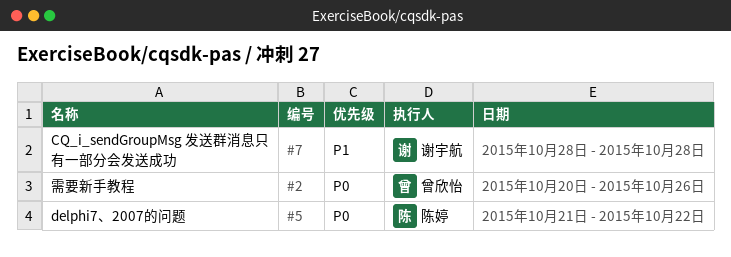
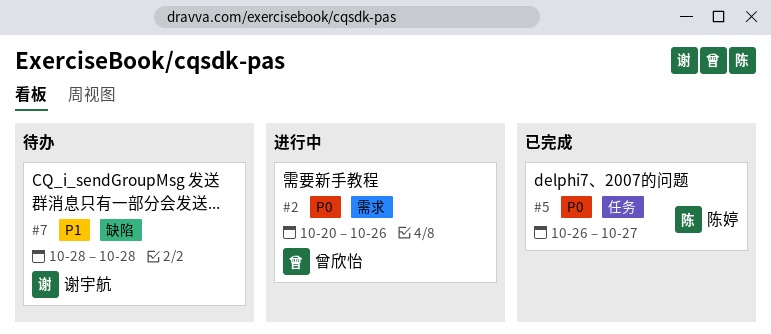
#5, start: Oct 21 -> Oct 26
#5, due: Oct 22 -> Oct 27

